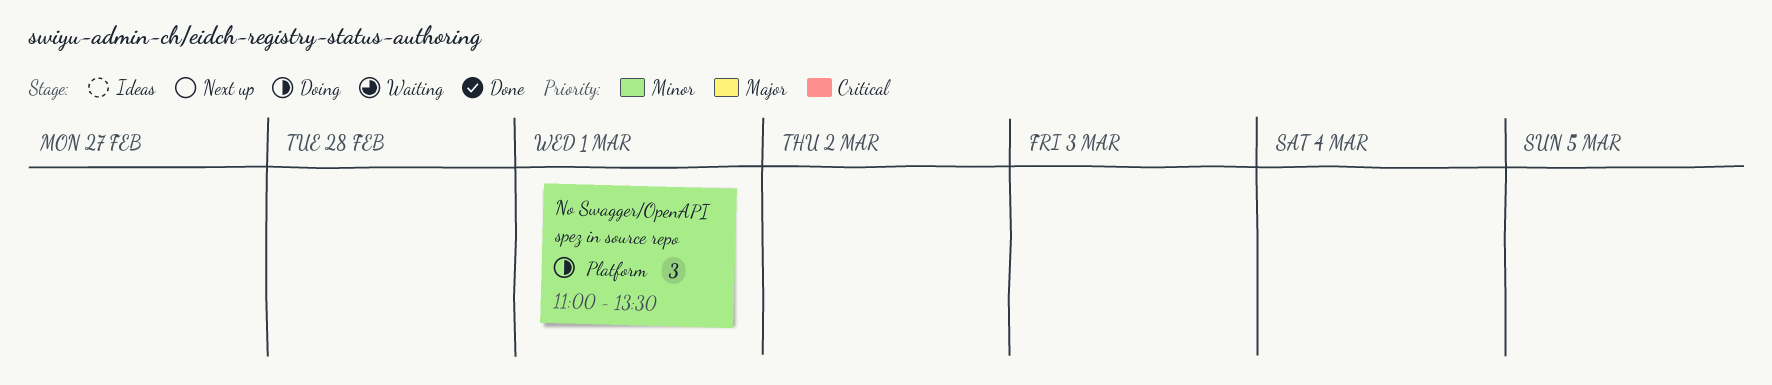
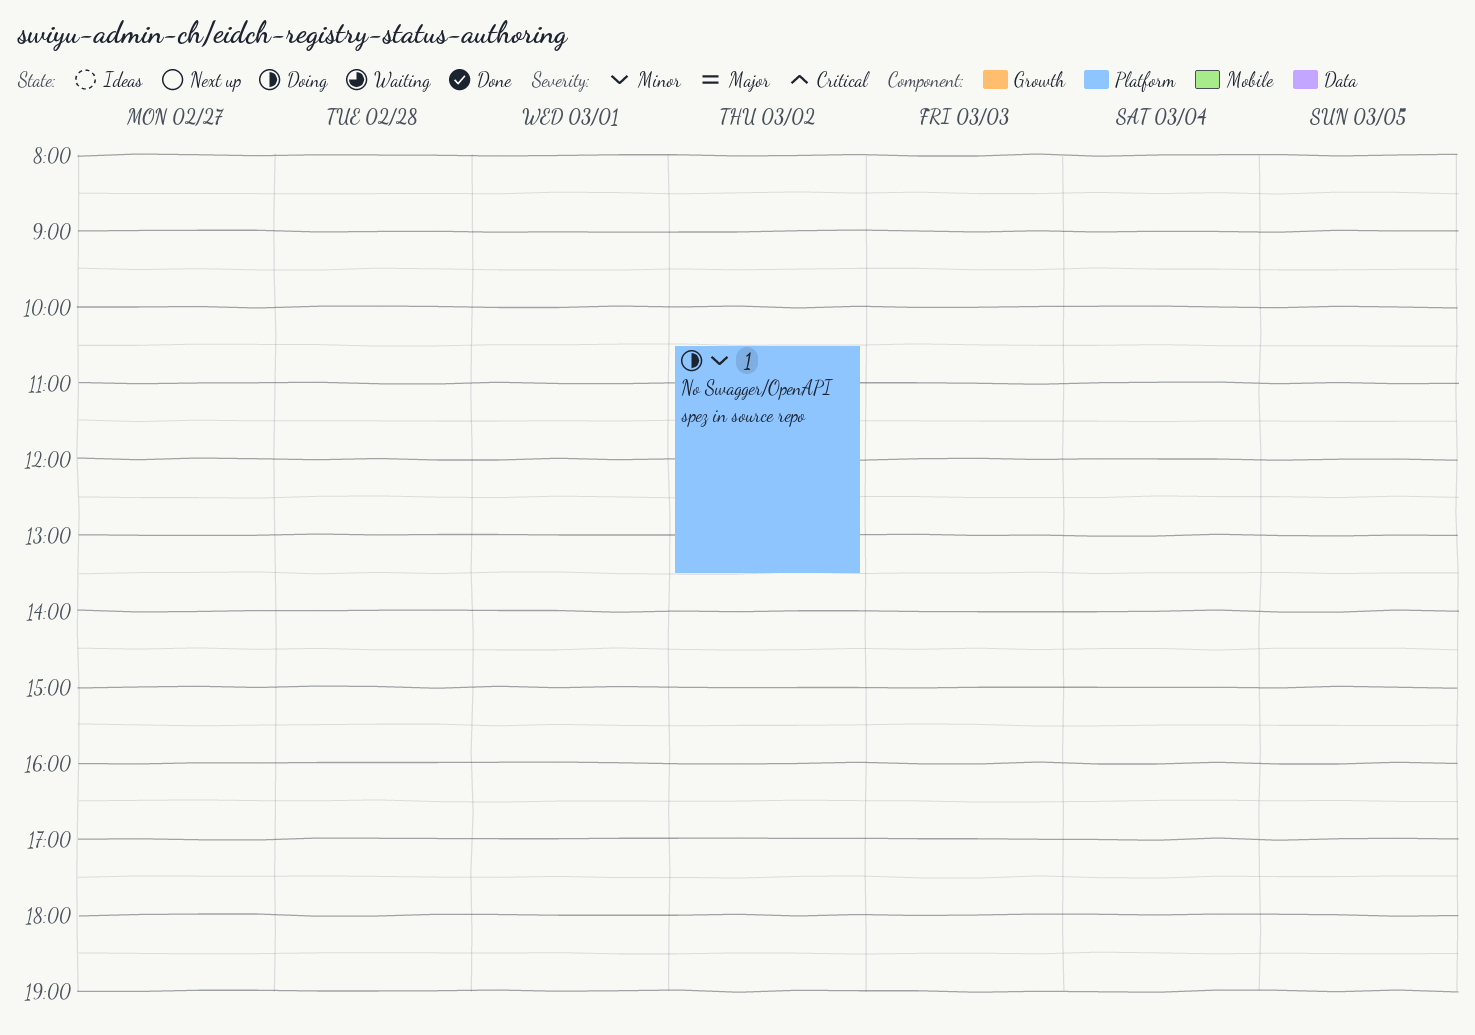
No Swagger/OpenAPI spez in source repo, estimate: 3 -> 1
No Swagger/OpenAPI spez in source repo, day: Mar 1 -> Mar 2
No Swagger/OpenAPI spez in source repo, begins: 11:00 -> 10:30

